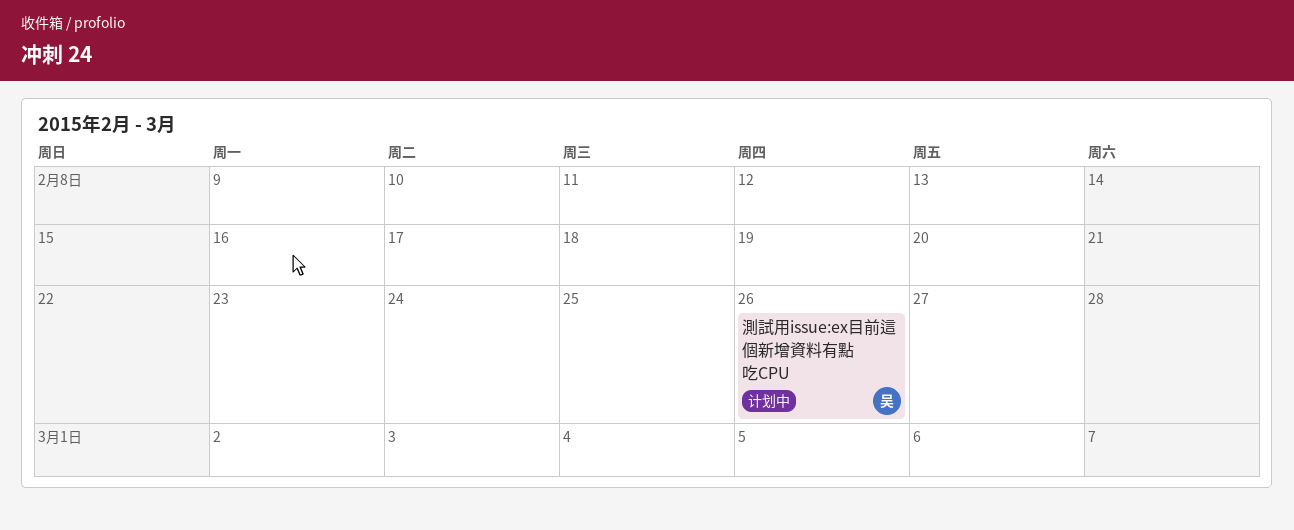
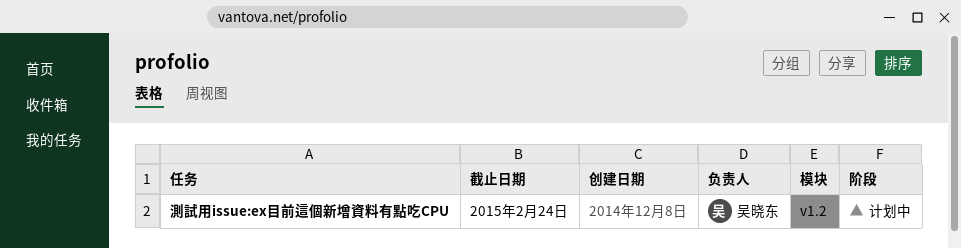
測試用issue:ex目前這個新增資料有點吃CPU, due: Feb 26 -> Feb 24

